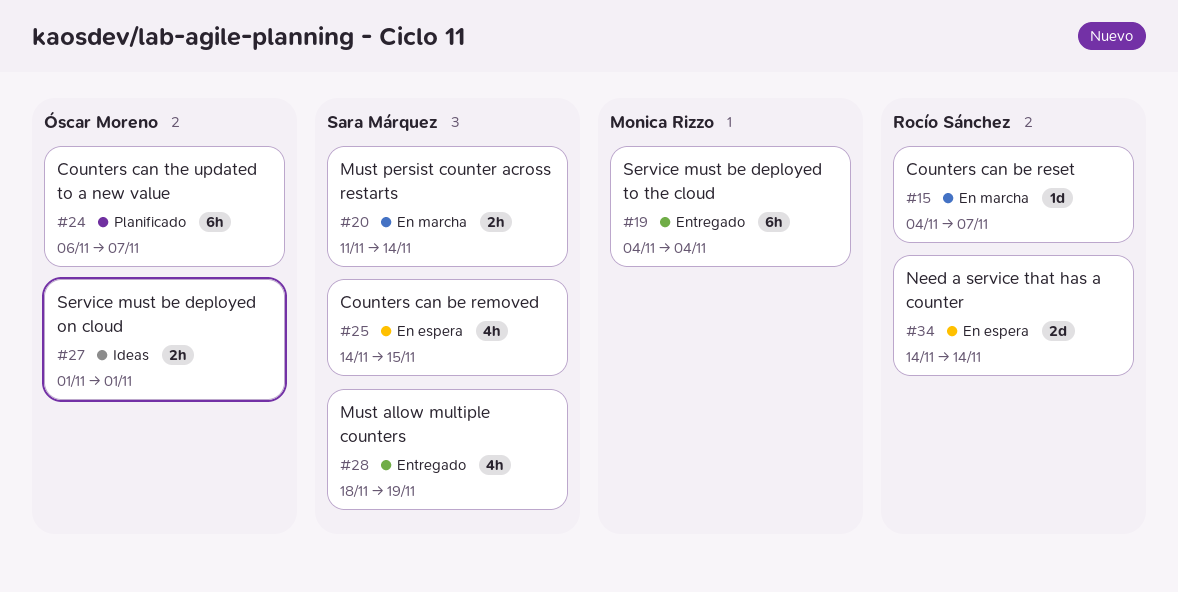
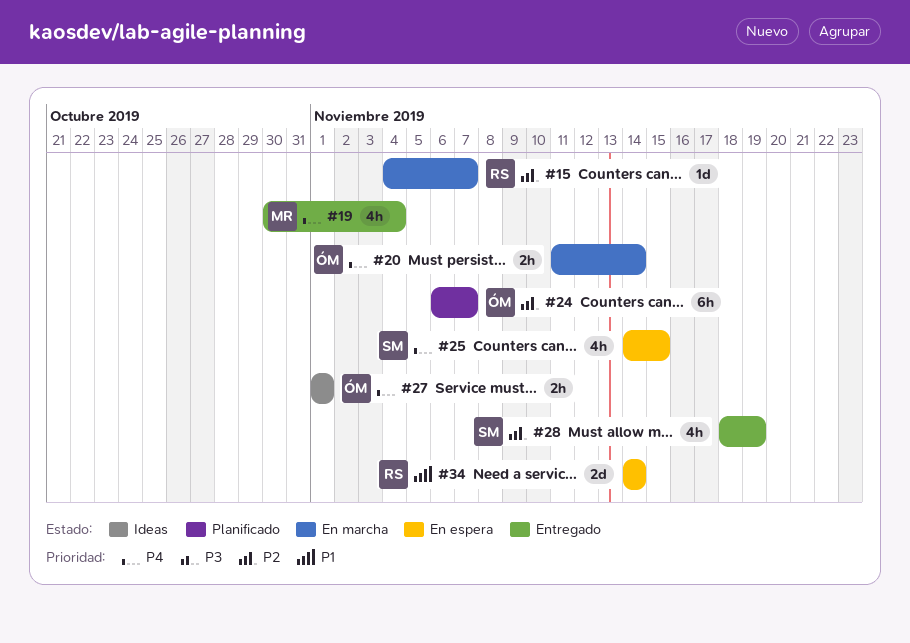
#19, estimate: 6h -> 4h
#19, start: Nov 4 -> Oct 30
#20, owner: Sara Márquez -> Óscar Moreno

